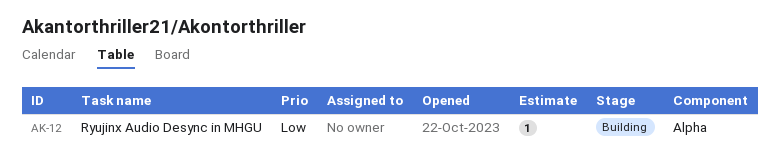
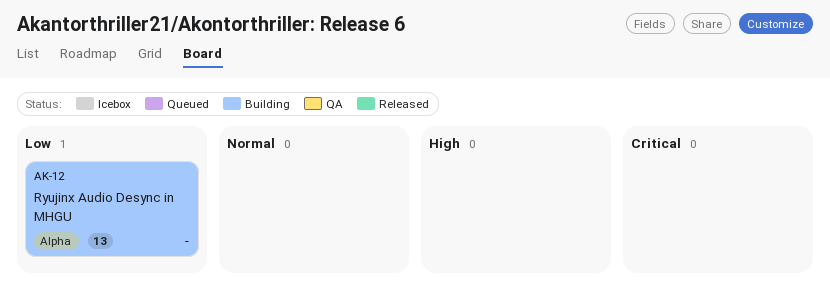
AK-12, estimate: 1 -> 13

